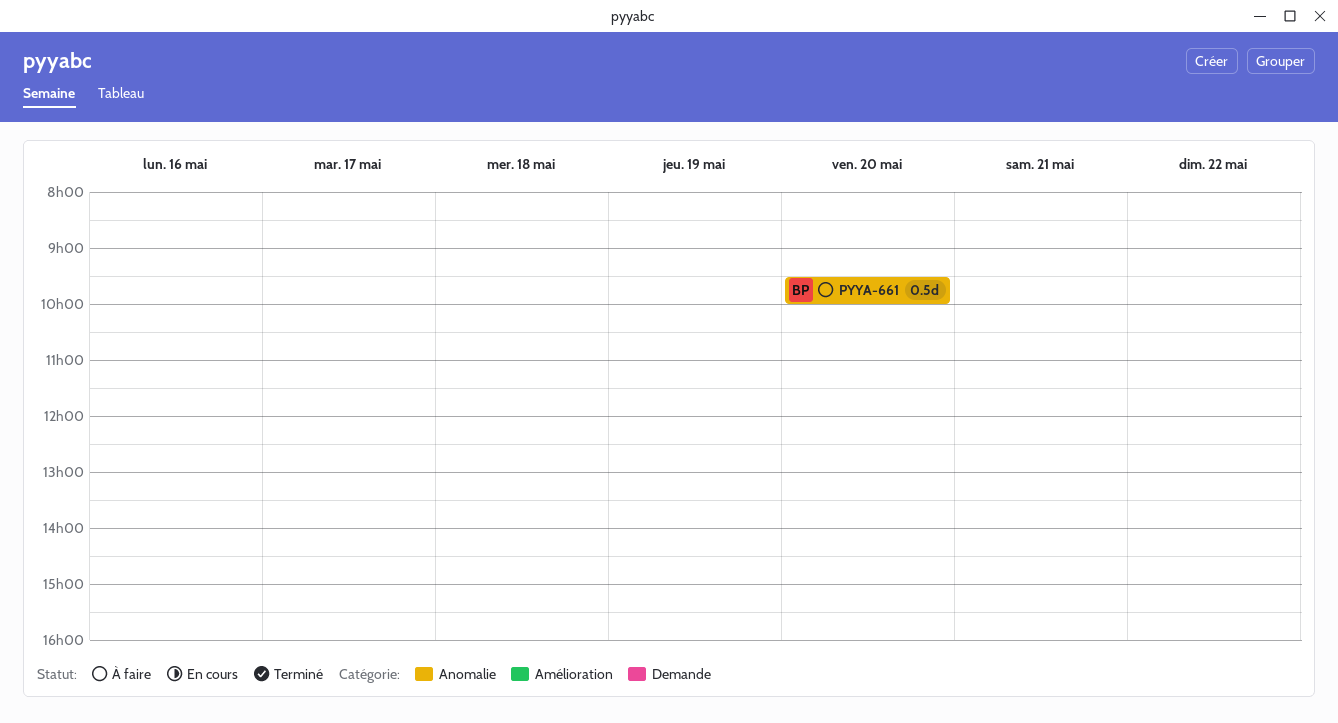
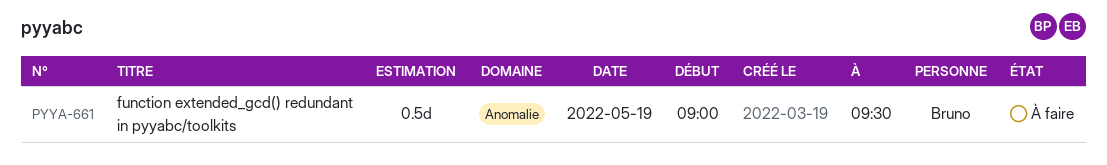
PYYA-661, day: May 20 -> May 19
PYYA-661, begins: 09:30 -> 09:00
PYYA-661, ends: 10:00 -> 09:30

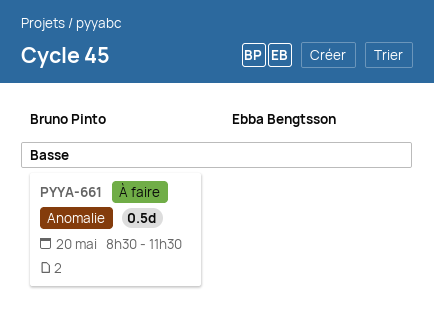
PYYA-661, day: May 19 -> May 20
PYYA-661, begins: 09:00 -> 08:30
PYYA-661, ends: 09:30 -> 11:30

